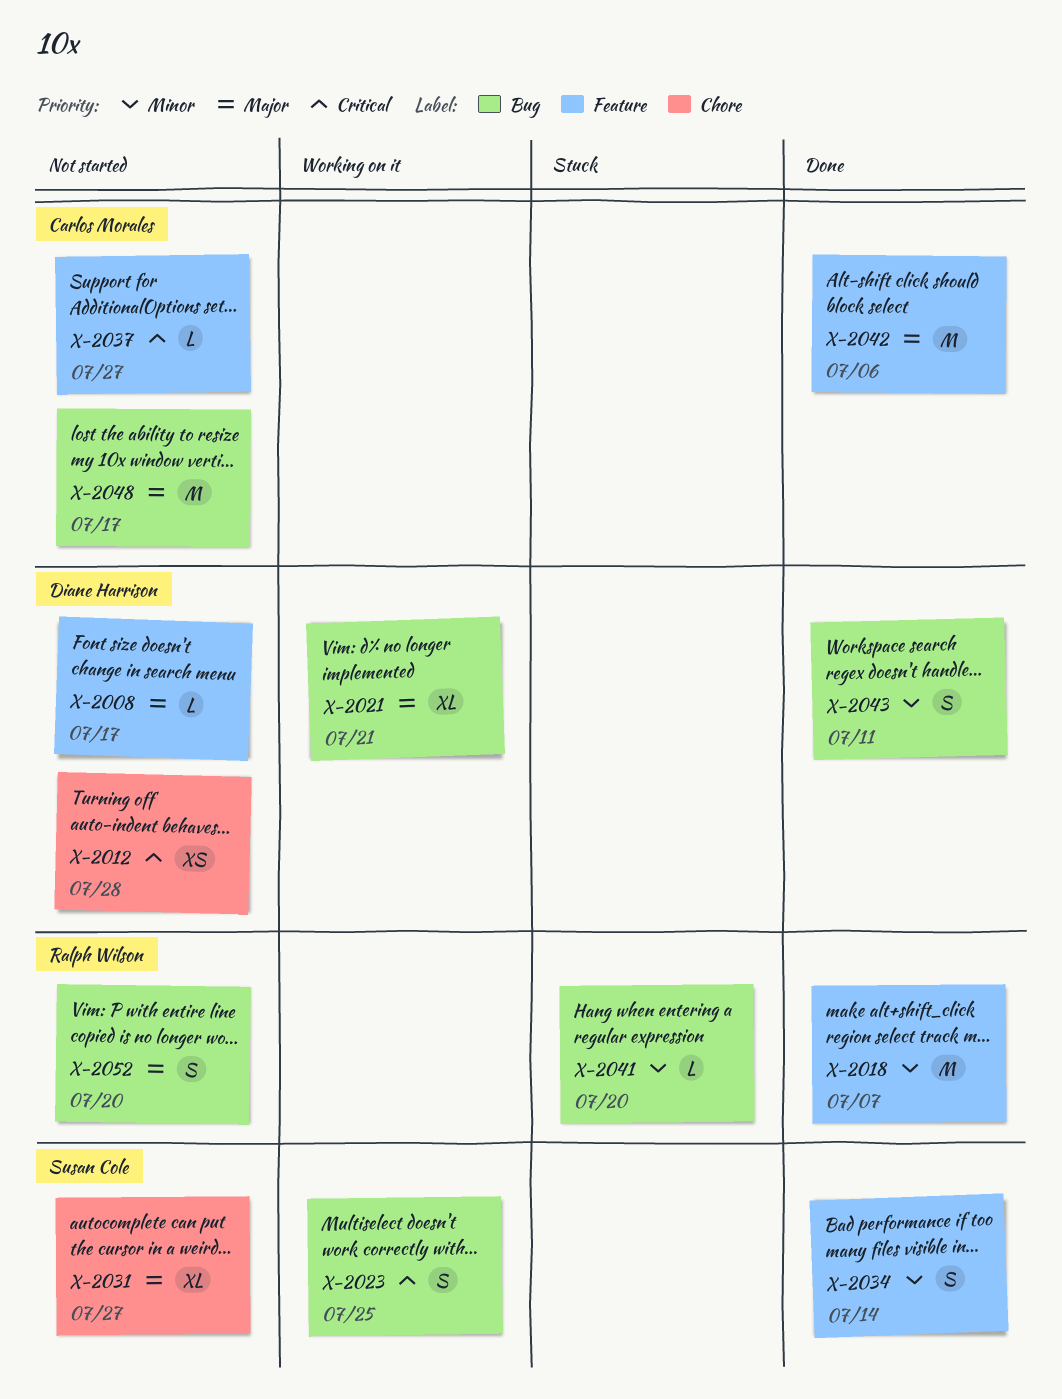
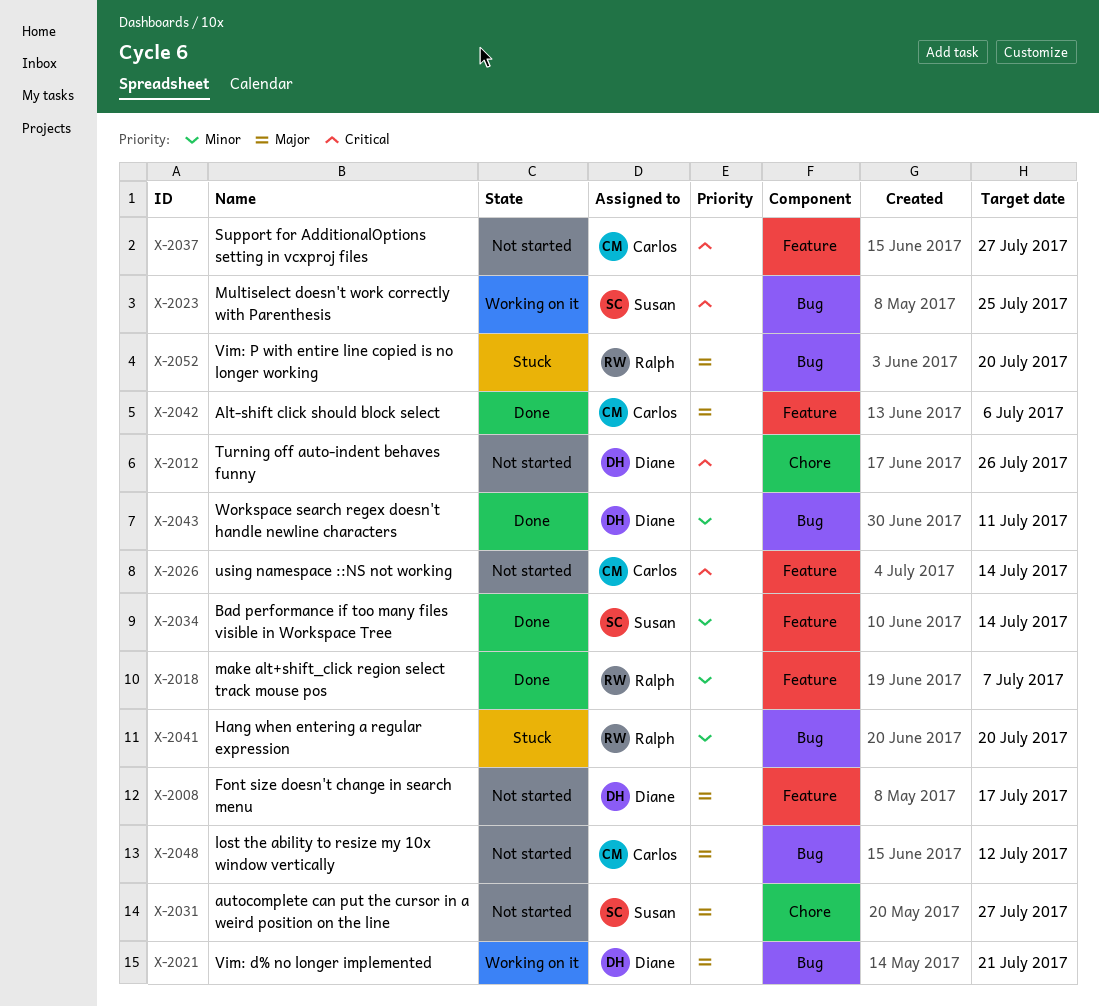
X-2012, due: Jul 28 -> Jul 26
X-2026: none -> present
X-2048, due: Jul 17 -> Jul 12
X-2052, status: Not started -> Stuck

